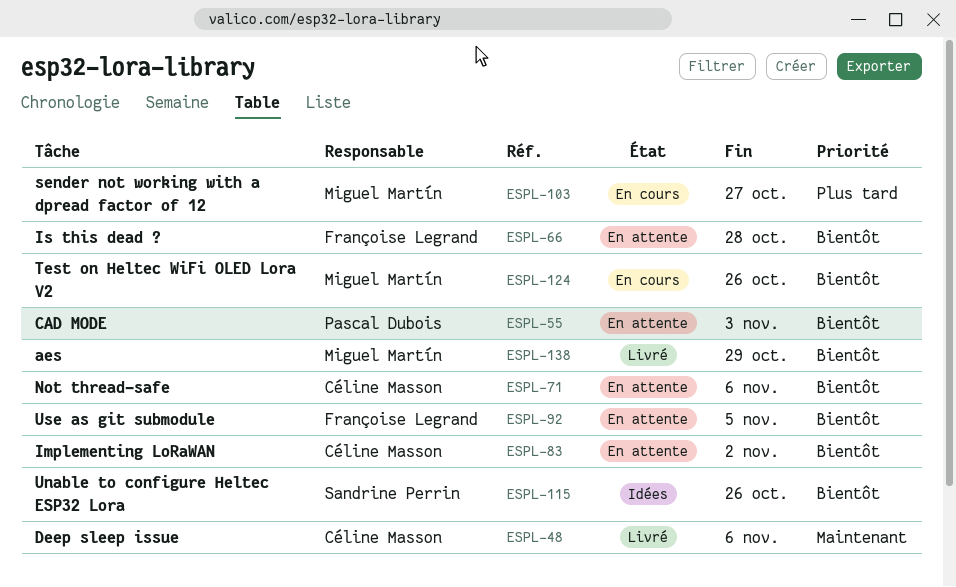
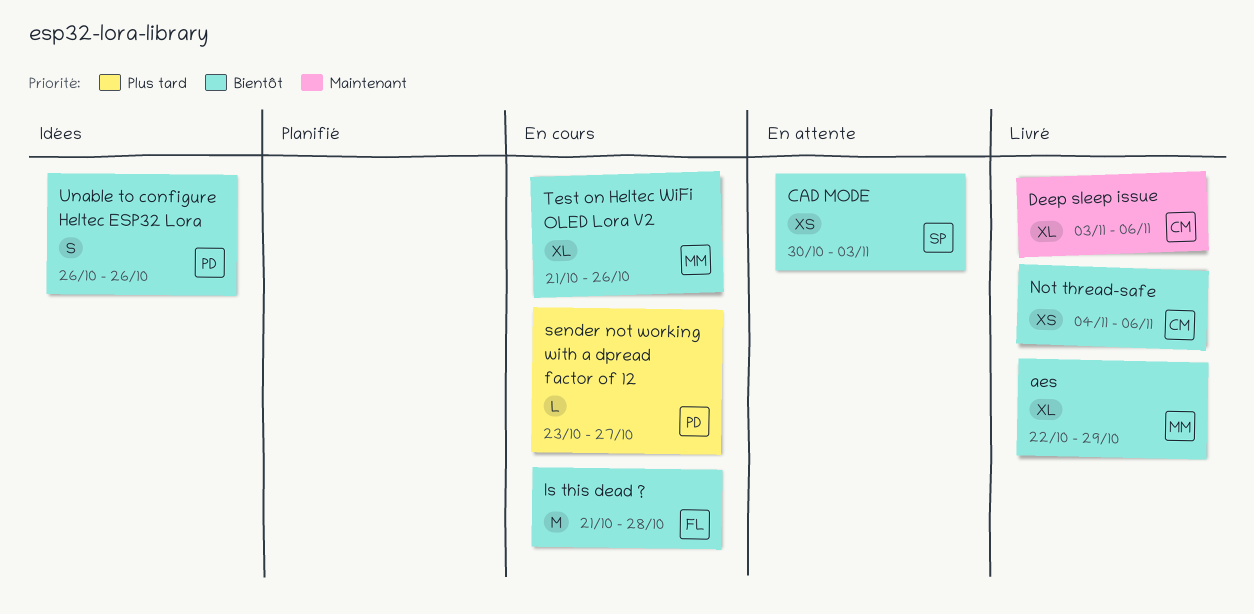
CAD MODE, owner: Pascal Dubois -> Sandrine Perrin
Implementing LoRaWAN: present -> none
Is this dead ?, status: En attente -> En cours
Not thread-safe, status: En attente -> Livré
sender not working with a dpread factor of 12, owner: Miguel Martín -> Pascal Dubois
Unable to configure Heltec ESP32 Lora, owner: Sandrine Perrin -> Pascal Dubois
Use as git submodule: present -> none

